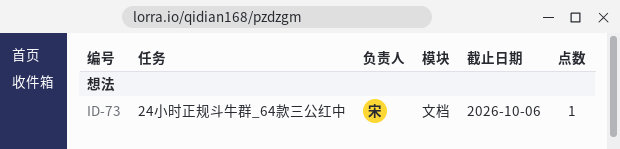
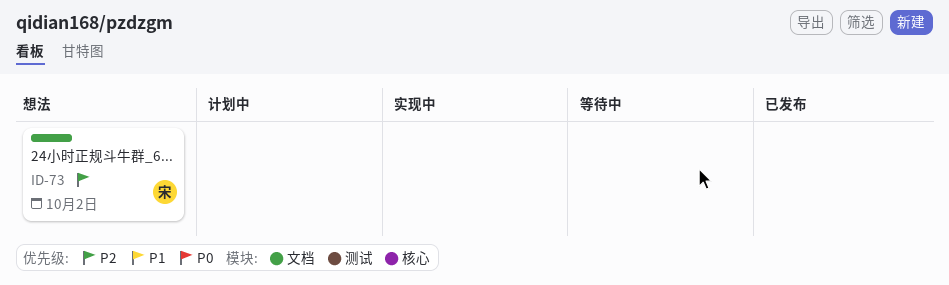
ID-73, due: Oct 6 -> Oct 2

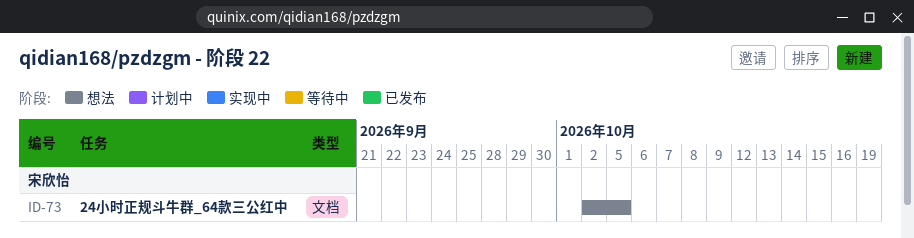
ID-73, due: Oct 2 -> Oct 5

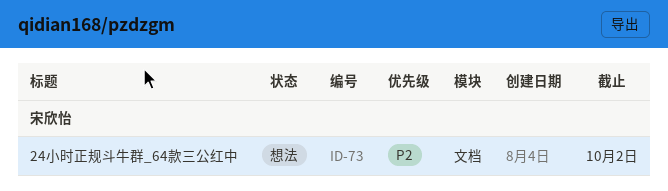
ID-73, due: Oct 5 -> Oct 2

